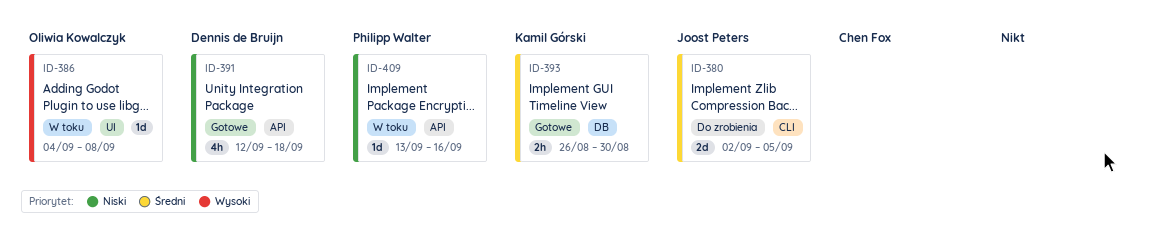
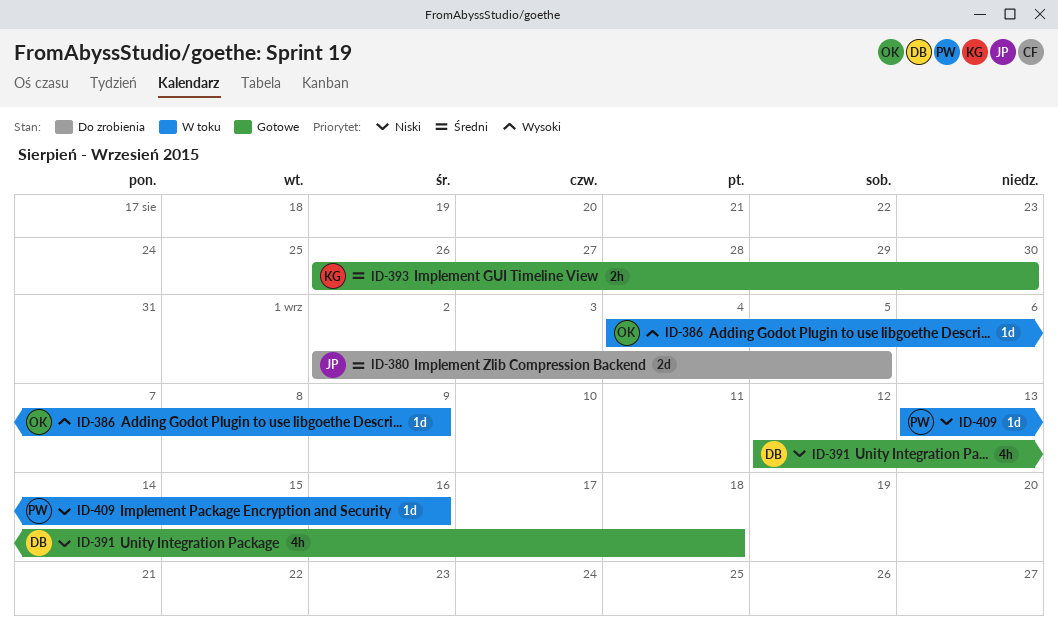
ID-386, due: Sep 8 -> Sep 9

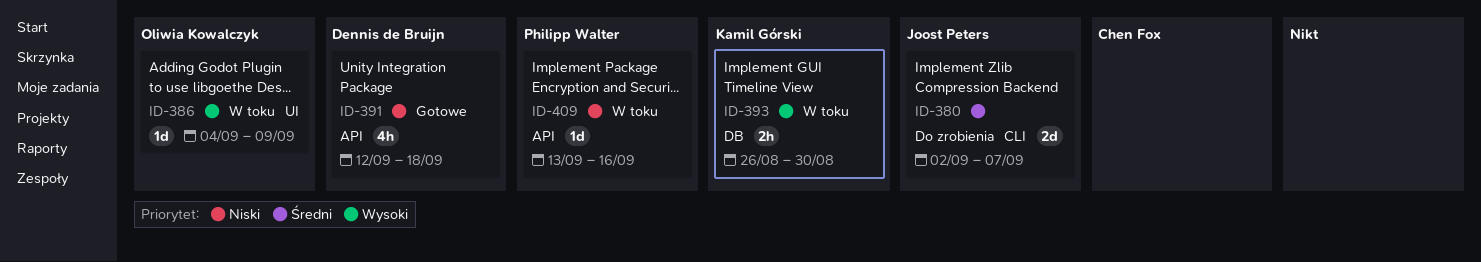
ID-380, due: Sep 5 -> Sep 7
ID-393, status: Gotowe -> W toku
ID-393, priority: Średni -> Wysoki

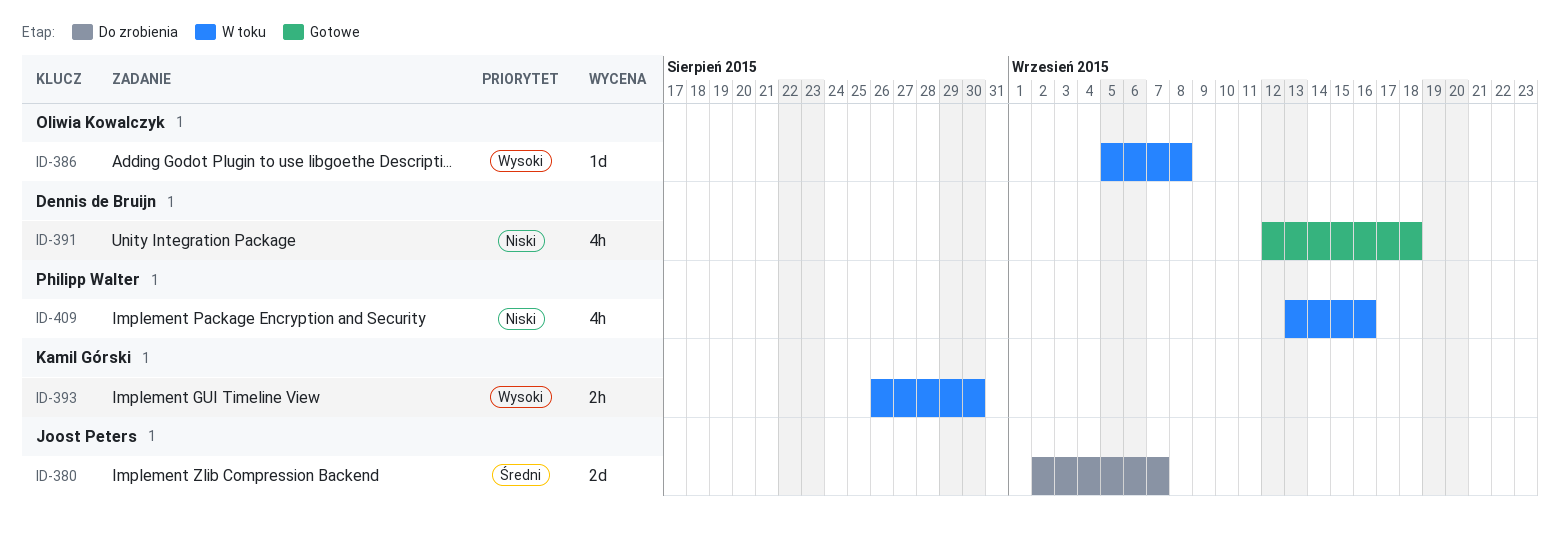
ID-386, start: Sep 4 -> Sep 5
ID-386, due: Sep 9 -> Sep 8
ID-409, estimate: 1d -> 4h

